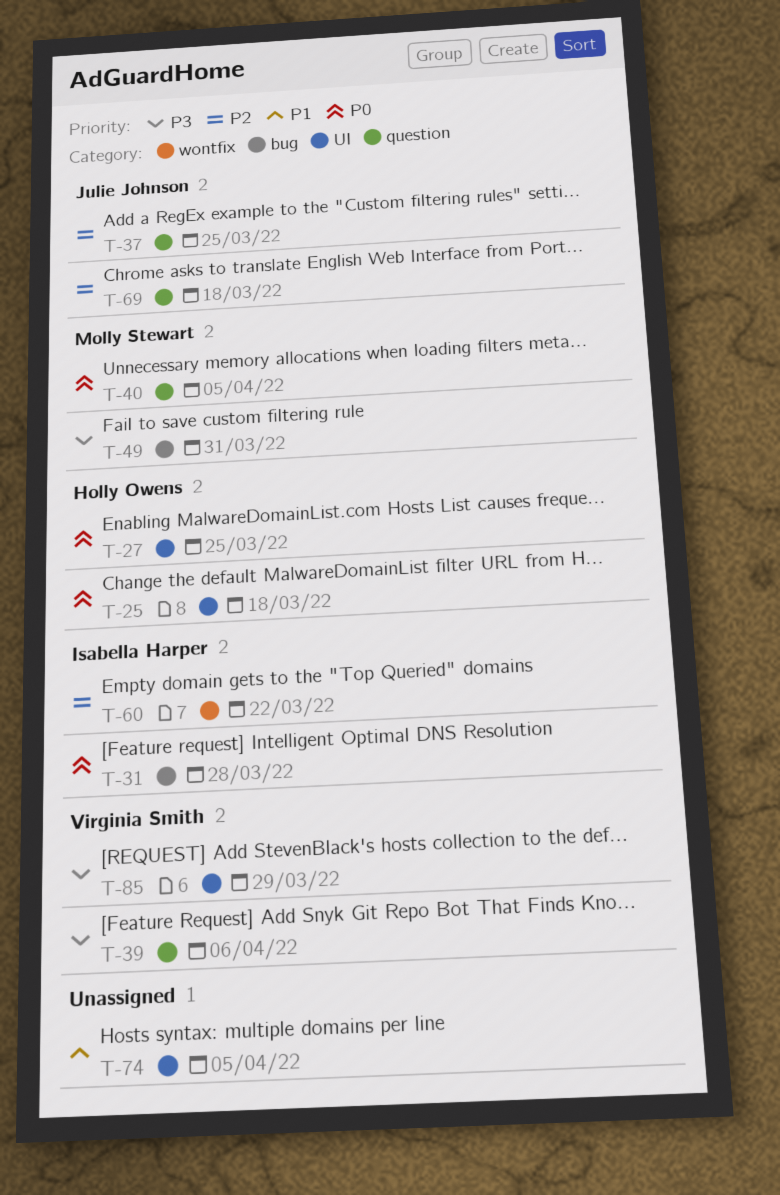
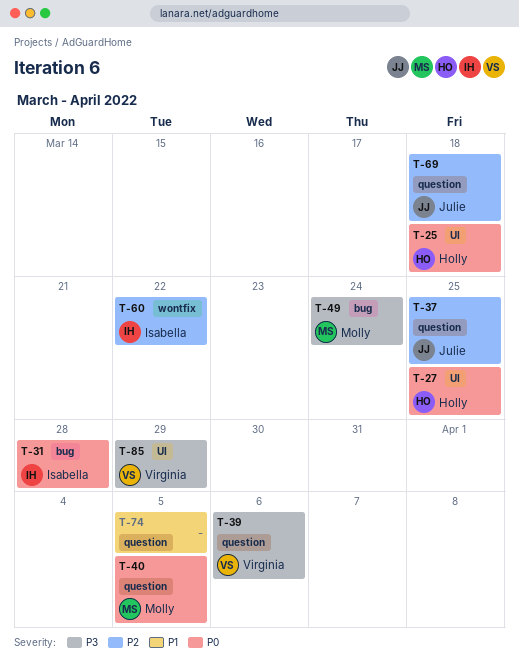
T-49, due: Mar 31 -> Mar 24
T-74, label: UI -> question

